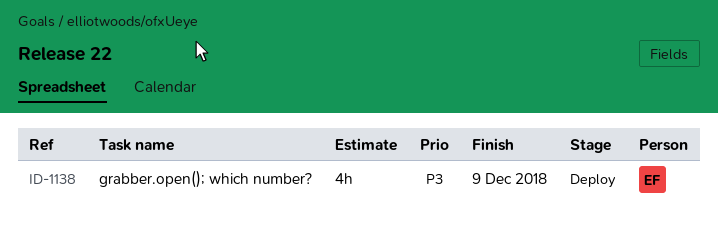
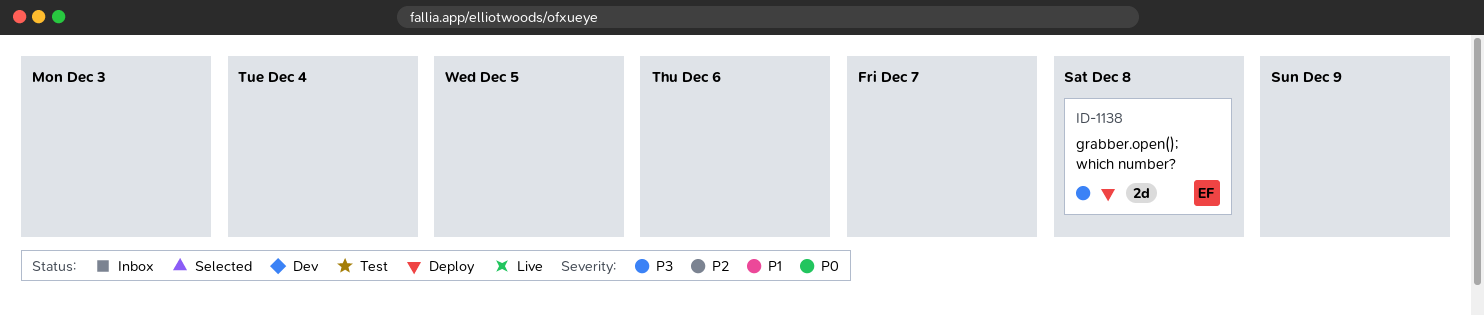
ID-1138, estimate: 4h -> 2d
ID-1138, due: Dec 9 -> Dec 8

